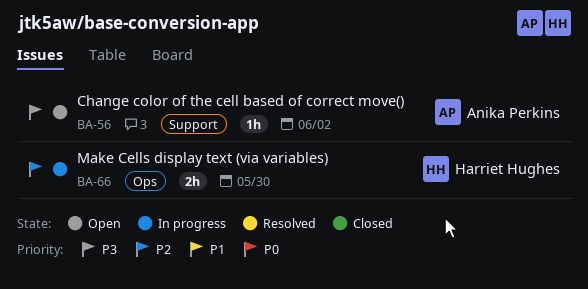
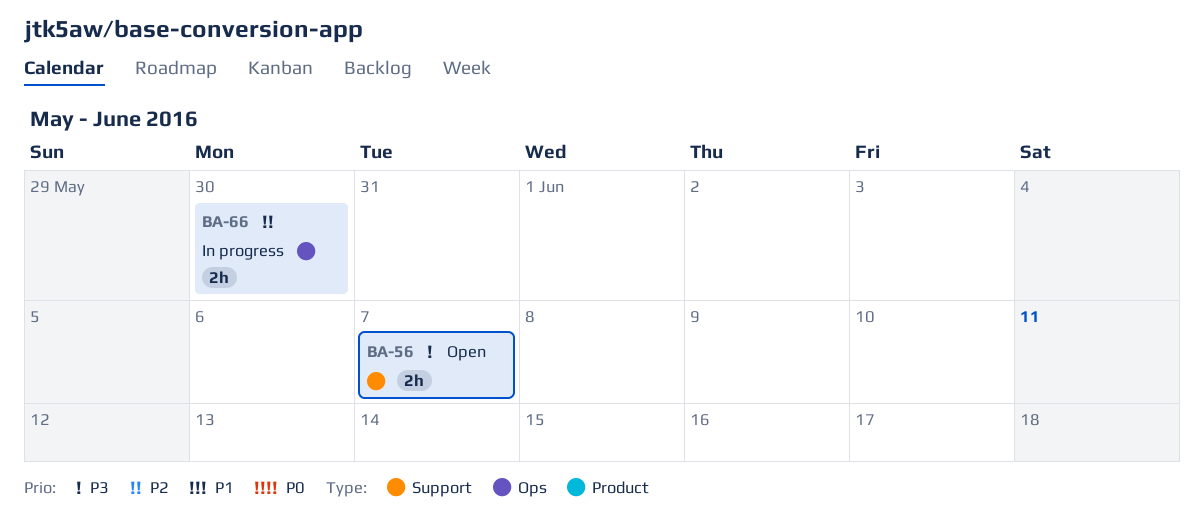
BA-56, estimate: 1h -> 2h
BA-56, due: Jun 2 -> Jun 7

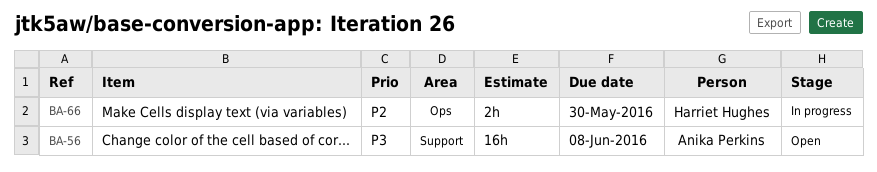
BA-56, estimate: 2h -> 16h
BA-56, due: Jun 7 -> Jun 8

